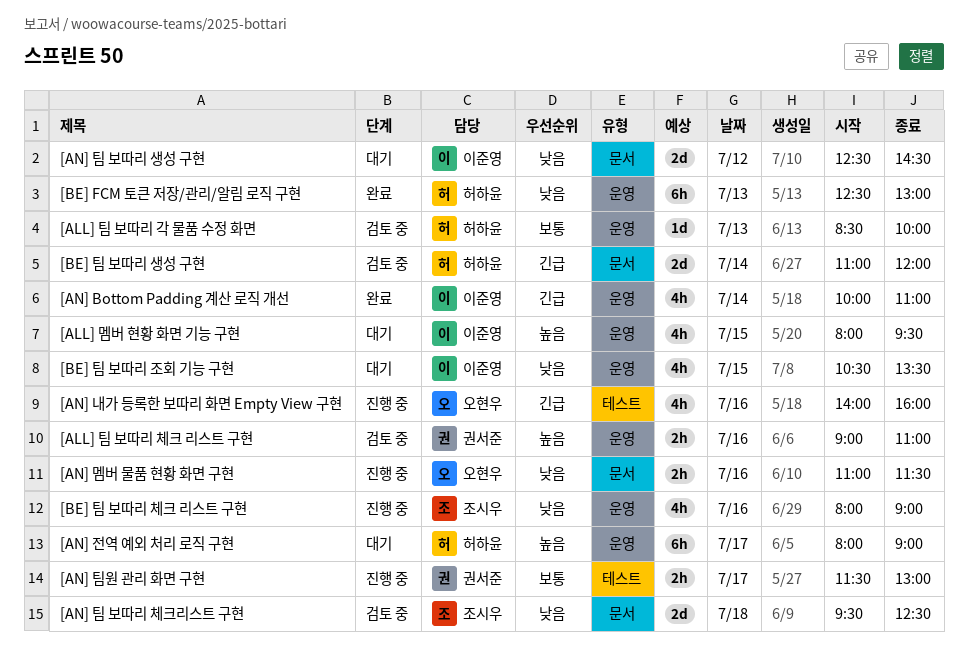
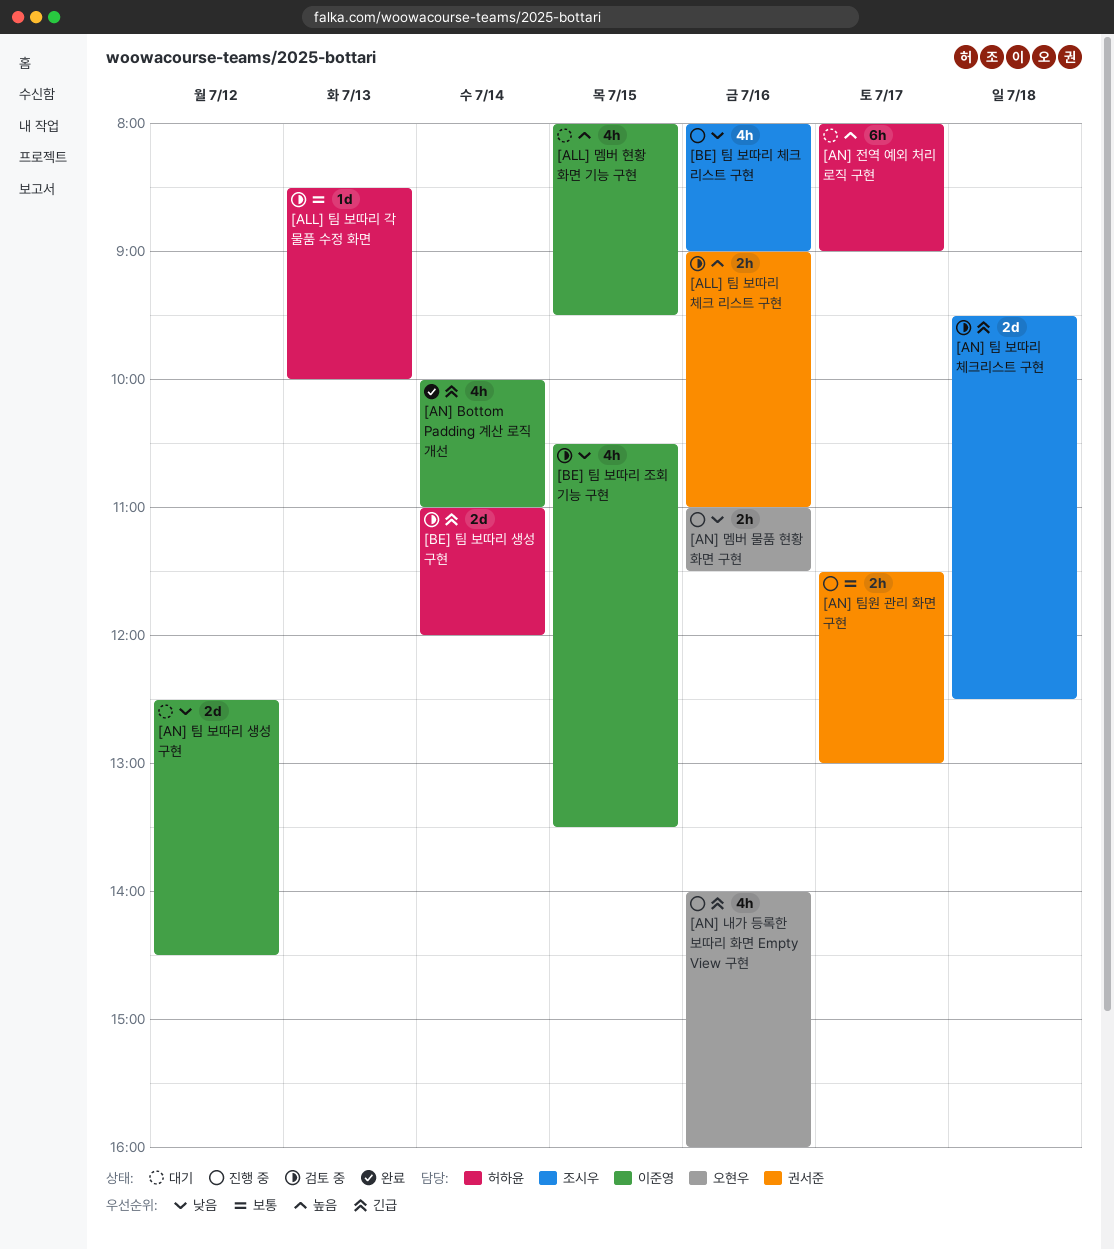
[AN] 팀 보따리 체크리스트 구현, priority: 낮음 -> 긴급
[BE] FCM 토큰 저장/관리/알림 로직 구현: present -> none
[BE] 팀 보따리 조회 기능 구현, status: 대기 -> 검토 중

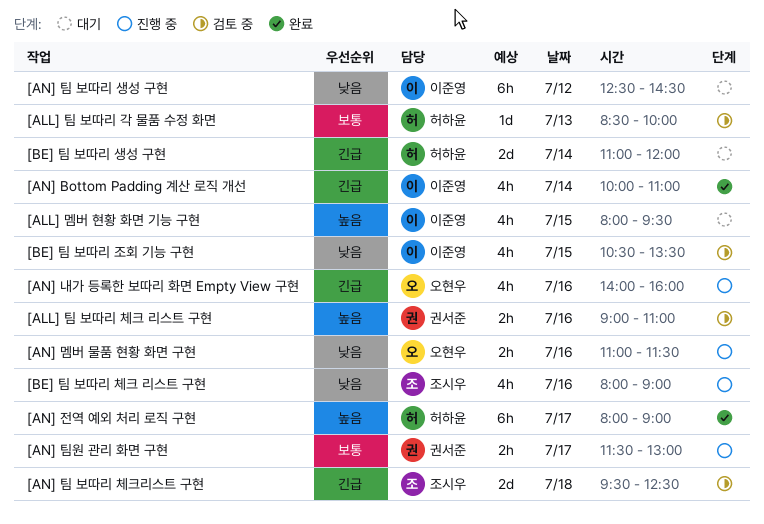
[AN] 전역 예외 처리 로직 구현, status: 대기 -> 완료
[AN] 팀 보따리 생성 구현, estimate: 2d -> 6h
[BE] 팀 보따리 생성 구현, status: 검토 중 -> 대기

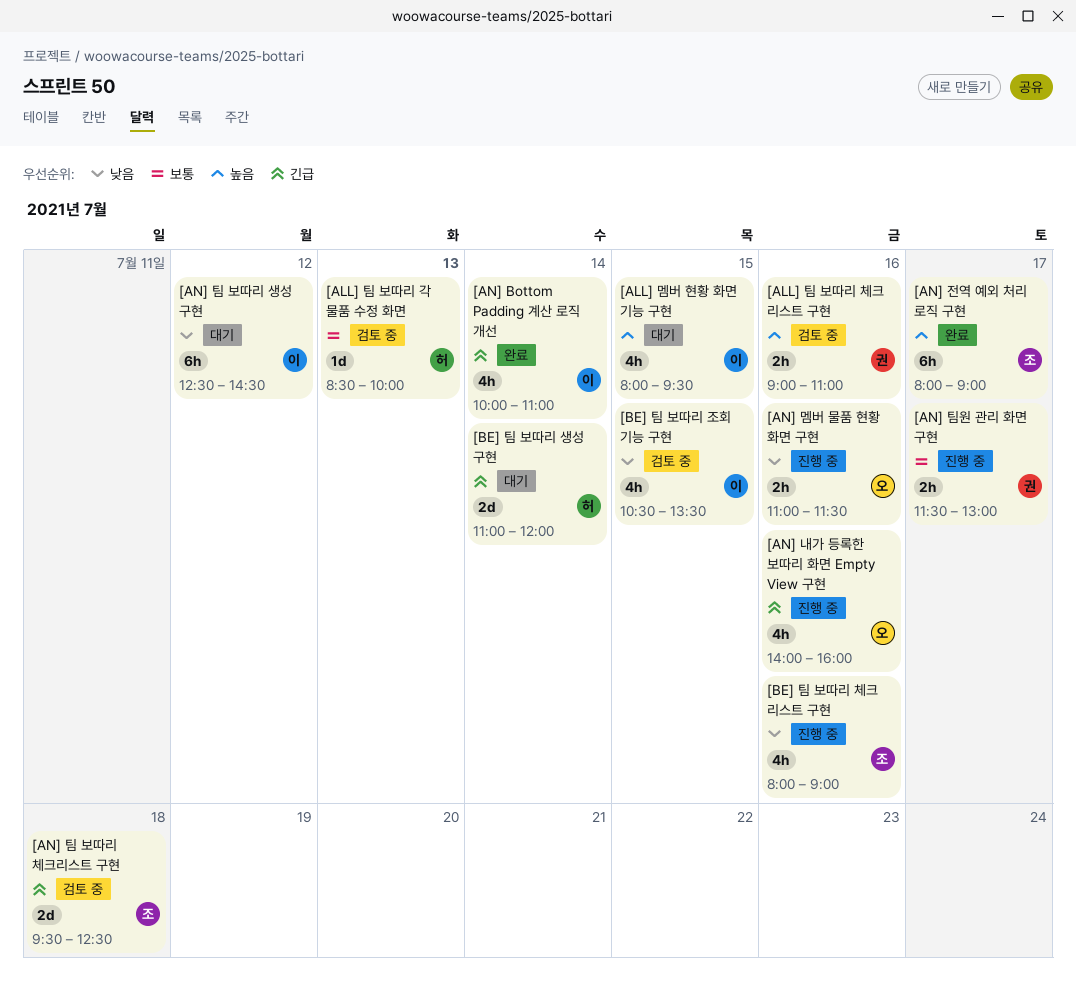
[AN] 전역 예외 처리 로직 구현, owner: 허하윤 -> 조시우

